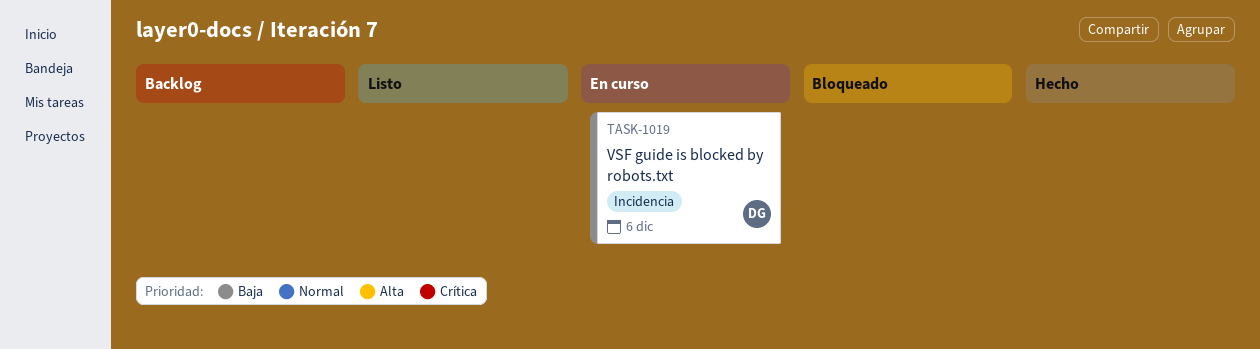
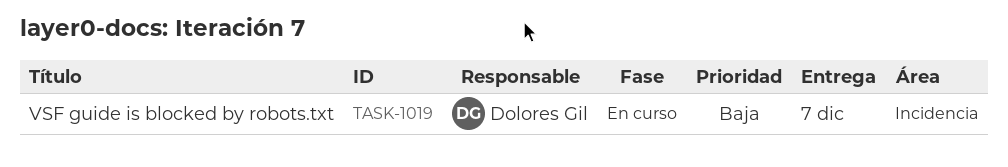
TASK-1019, due: Dec 6 -> Dec 7

